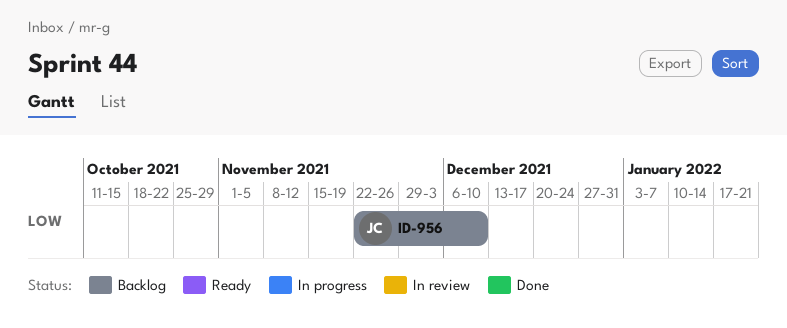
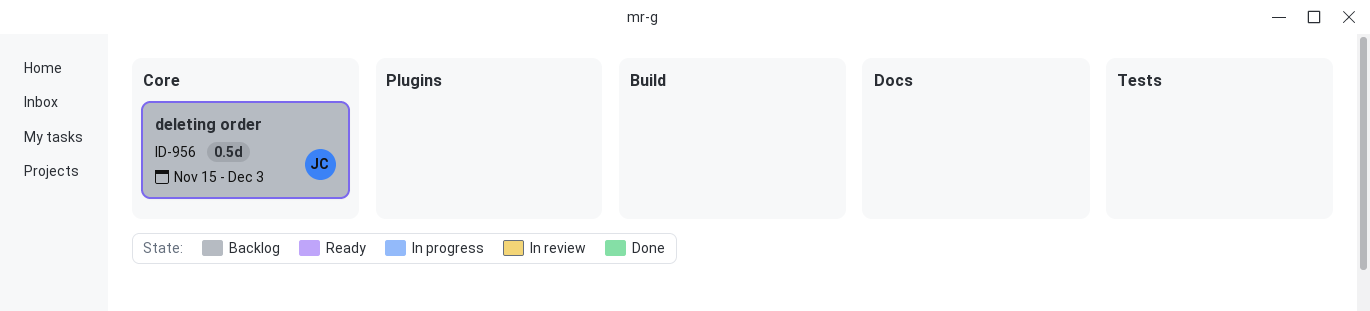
ID-956, start: Nov 22 -> Nov 15
ID-956, due: Dec 10 -> Dec 3

